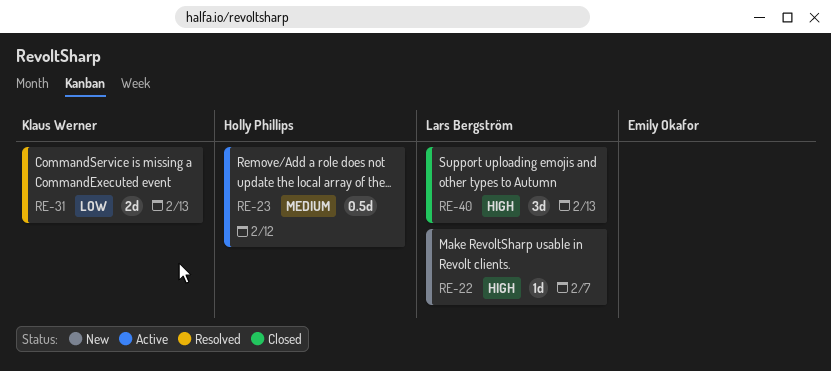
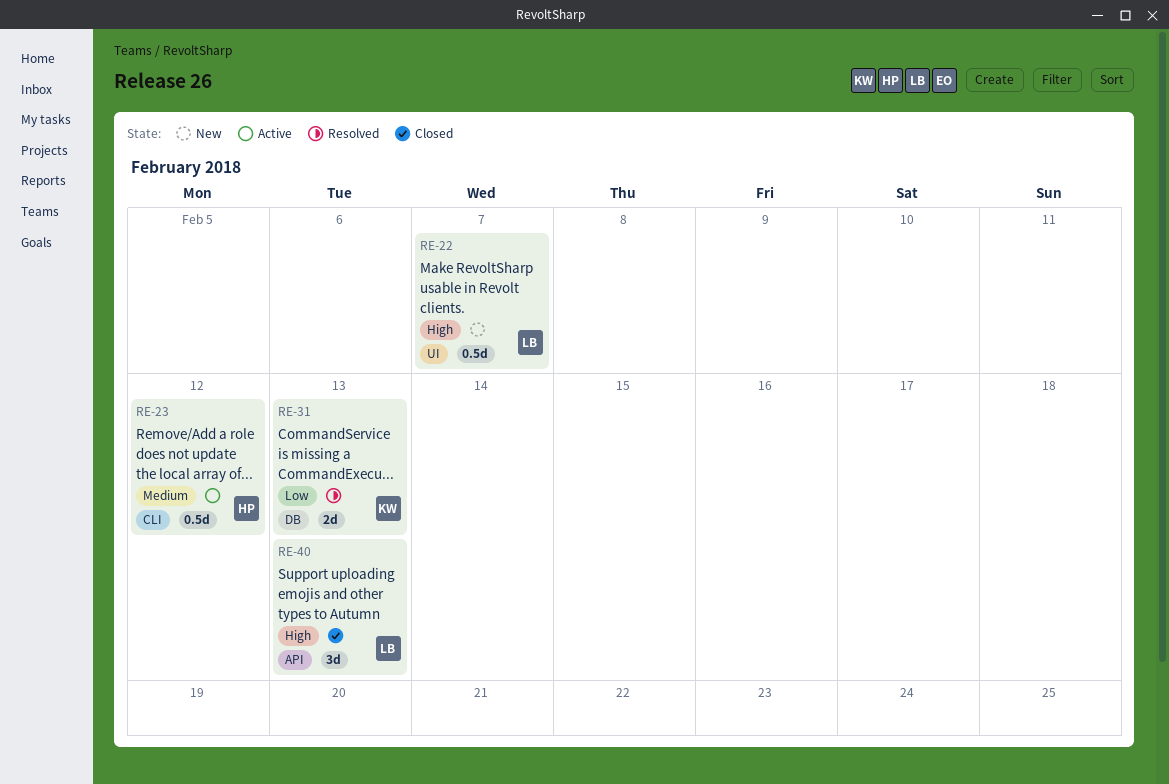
RE-22, estimate: 1d -> 0.5d

